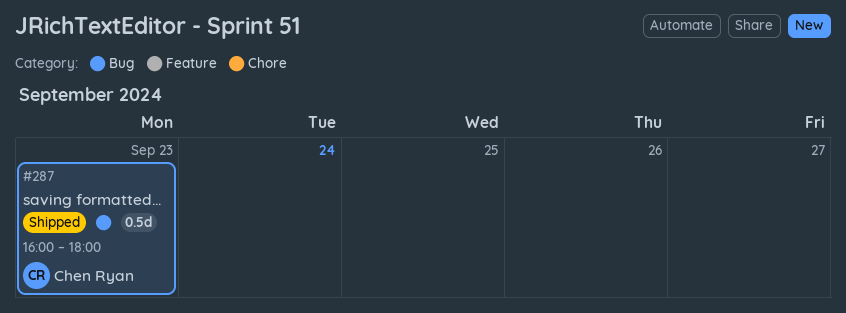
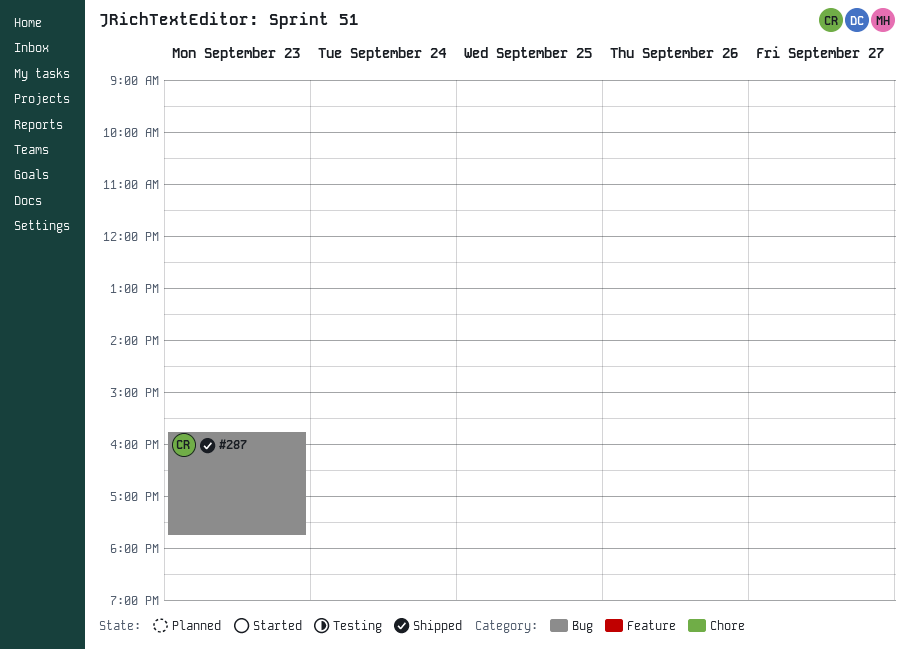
#287, begins: 16:00 -> 15:45
#287, ends: 18:00 -> 17:45

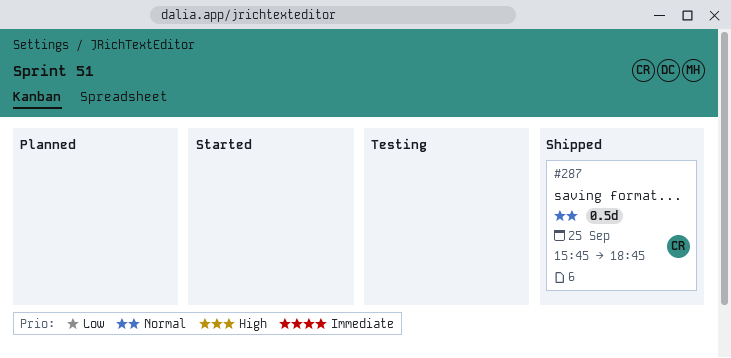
#287, day: Sep 23 -> Sep 25
#287, ends: 17:45 -> 18:45

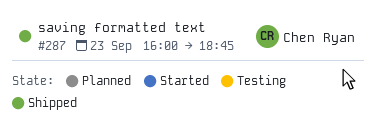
#287, day: Sep 25 -> Sep 23
#287, begins: 15:45 -> 16:00

